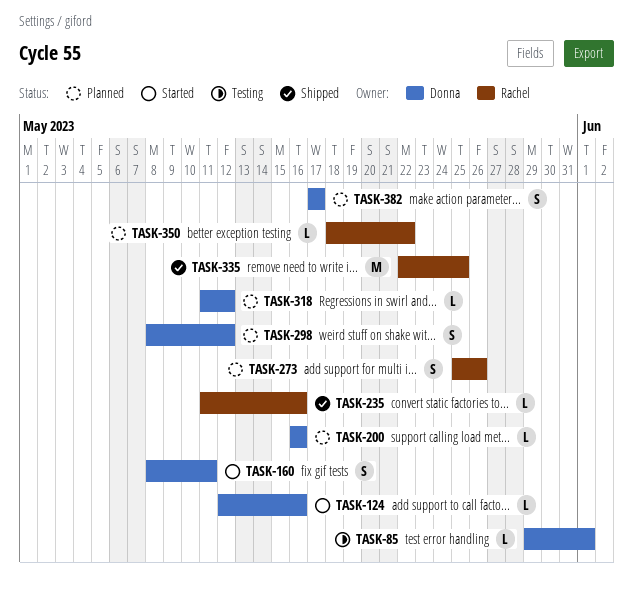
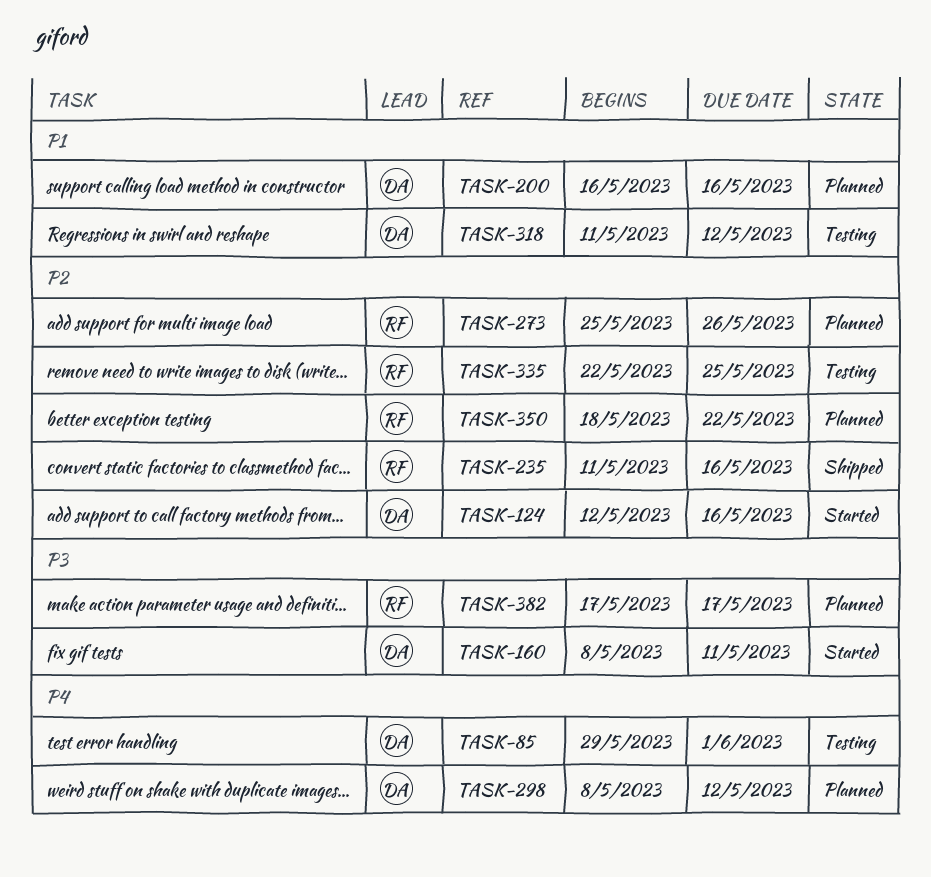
TASK-318, status: Planned -> Testing
TASK-335, status: Shipped -> Testing
TASK-382, owner: Donna -> Rachel

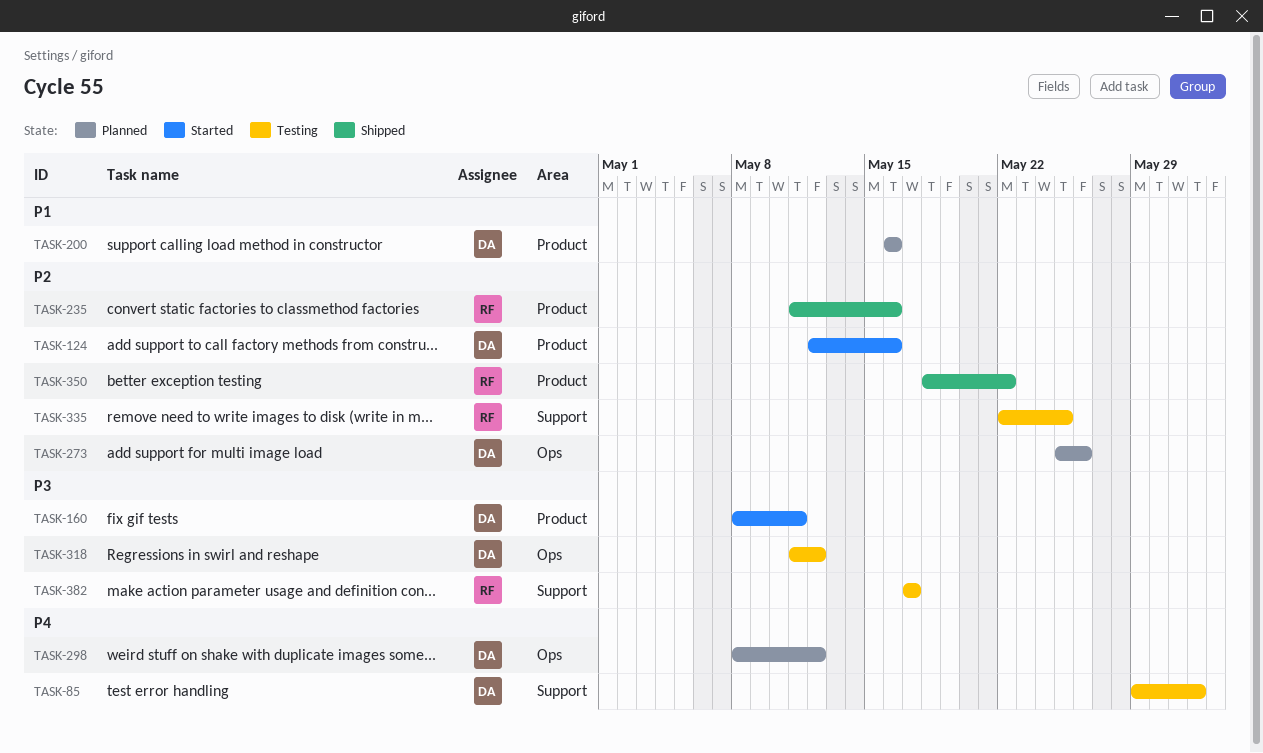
TASK-273, owner: RF -> DA
TASK-318, priority: P1 -> P3
TASK-350, status: Planned -> Shipped
TASK-382, status: Planned -> Testing

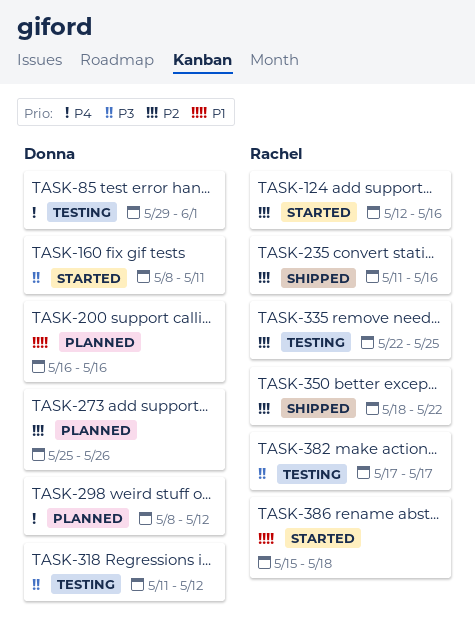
TASK-124, owner: Donna -> Rachel
TASK-386: none -> present

